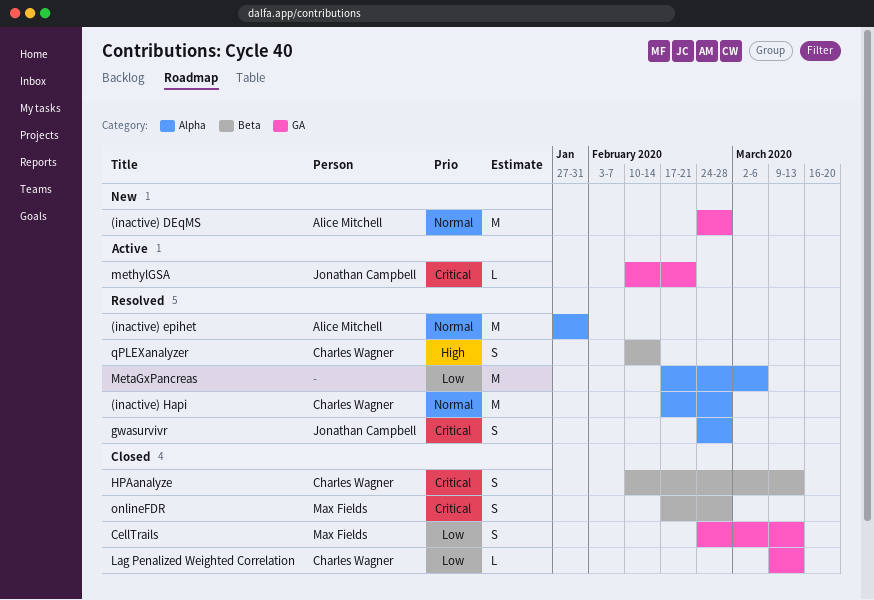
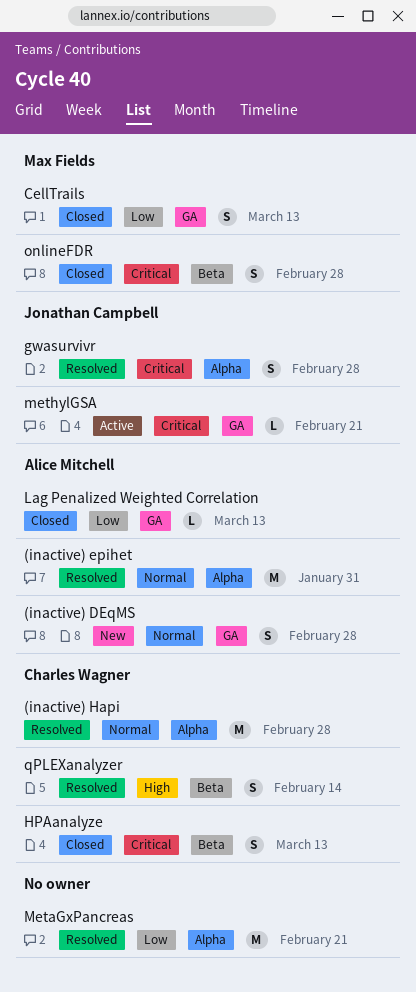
(inactive) DEqMS, estimate: M -> S
Lag Penalized Weighted Correlation, owner: Charles Wagner -> Alice Mitchell
MetaGxPancreas, due: Mar 6 -> Feb 21

